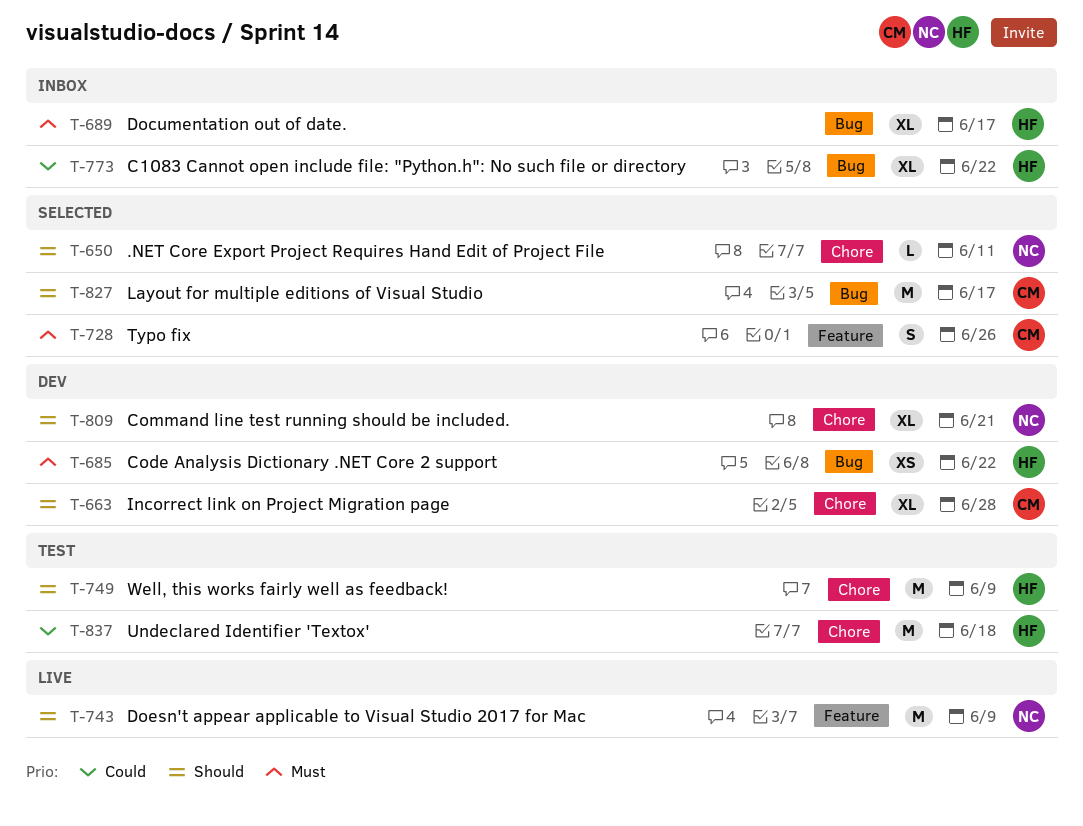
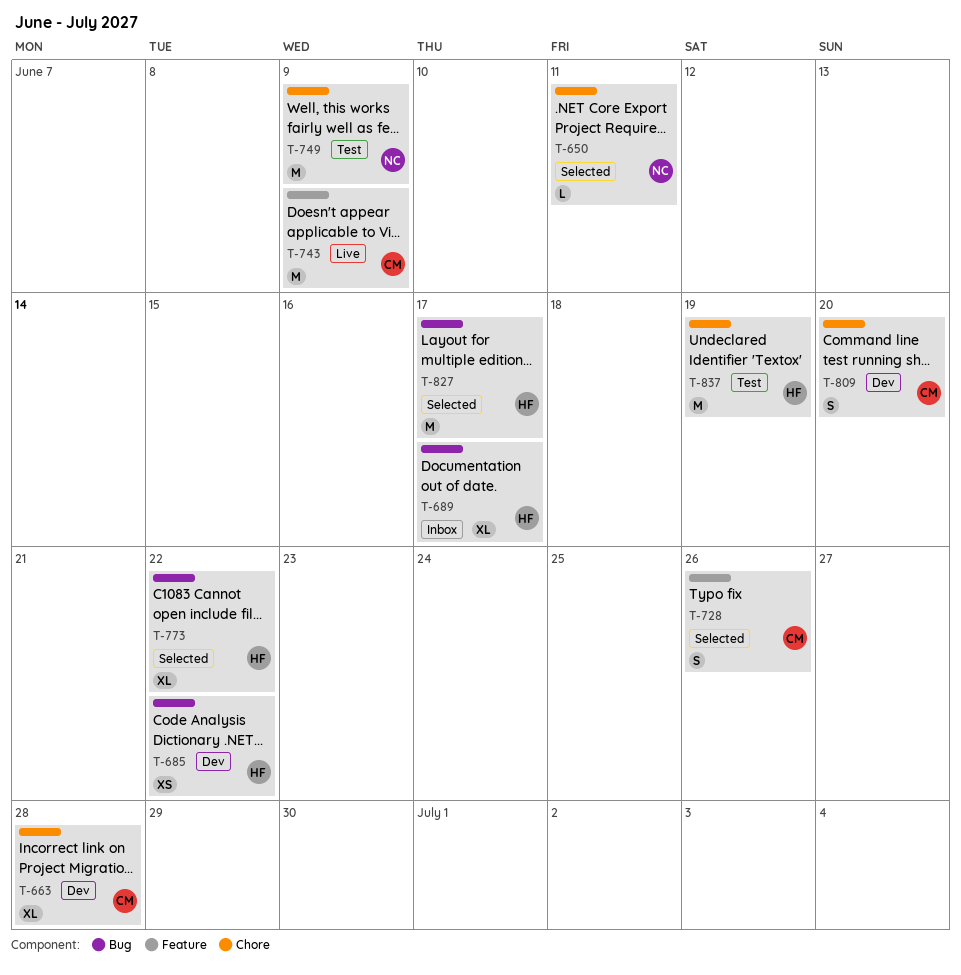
T-743, owner: NC -> CM
T-749, owner: HF -> NC
T-773, status: Inbox -> Selected
T-809, owner: NC -> CM
T-809, estimate: XL -> S
T-809, due: Jun 21 -> Jun 20
T-827, owner: CM -> HF
T-837, due: Jun 18 -> Jun 19

